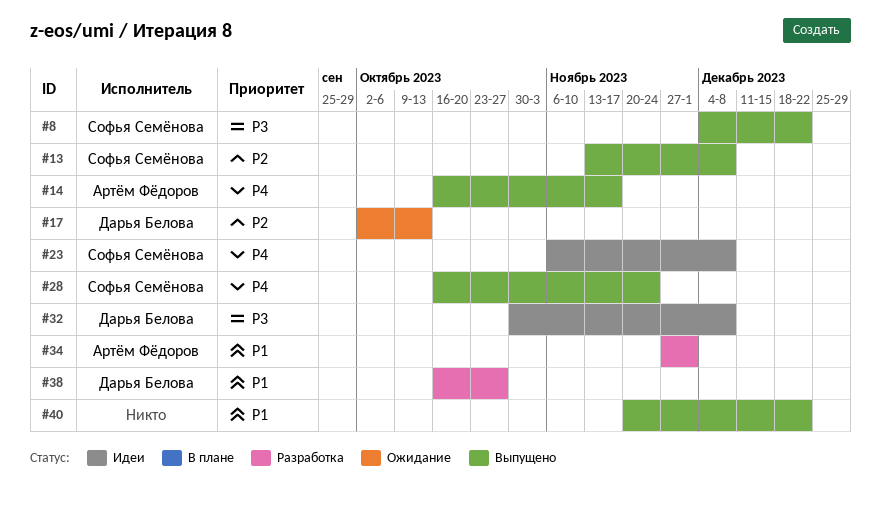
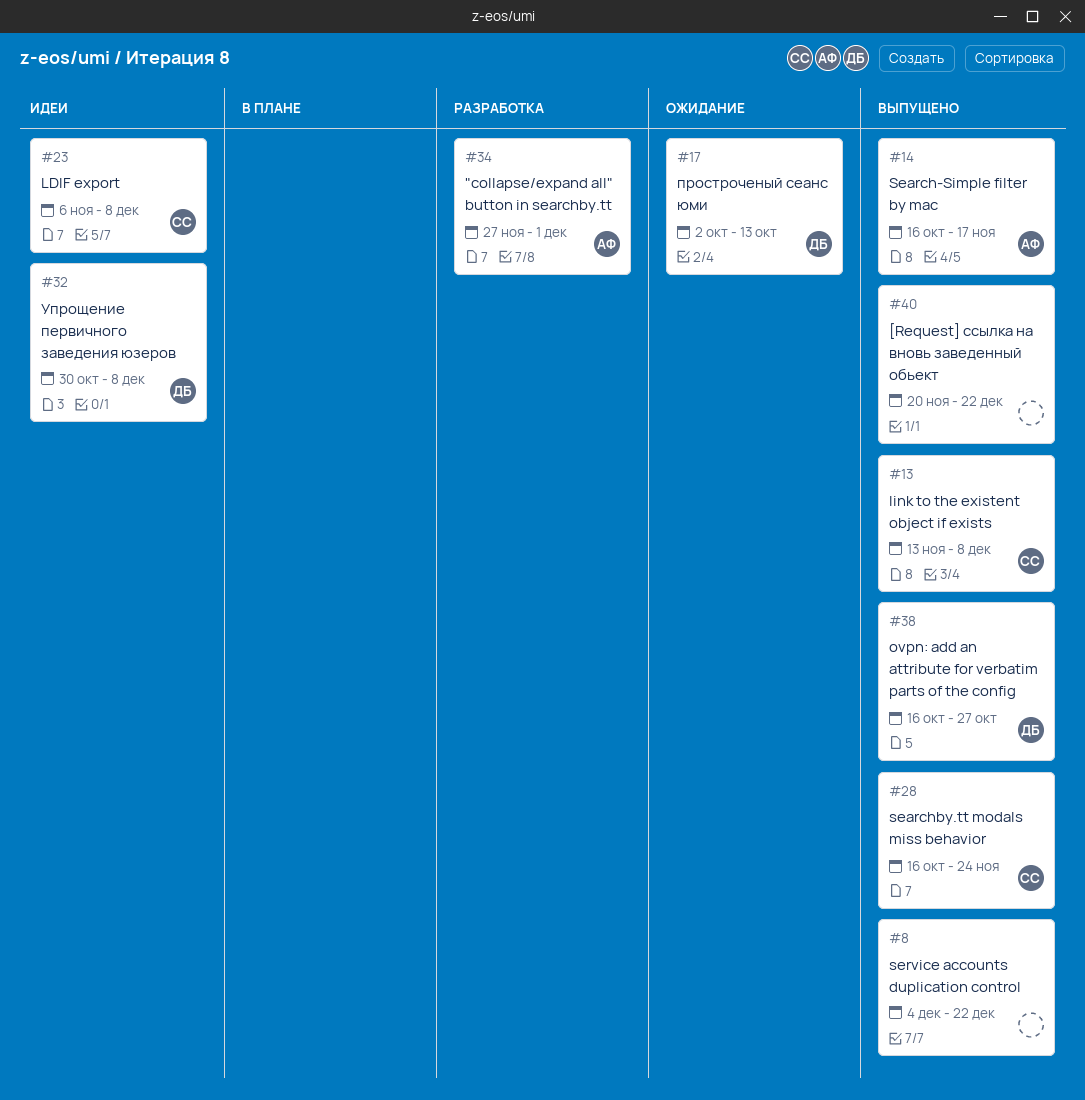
#8, owner: Софья Семёнова -> none
#38, status: Разработка -> Выпущено

